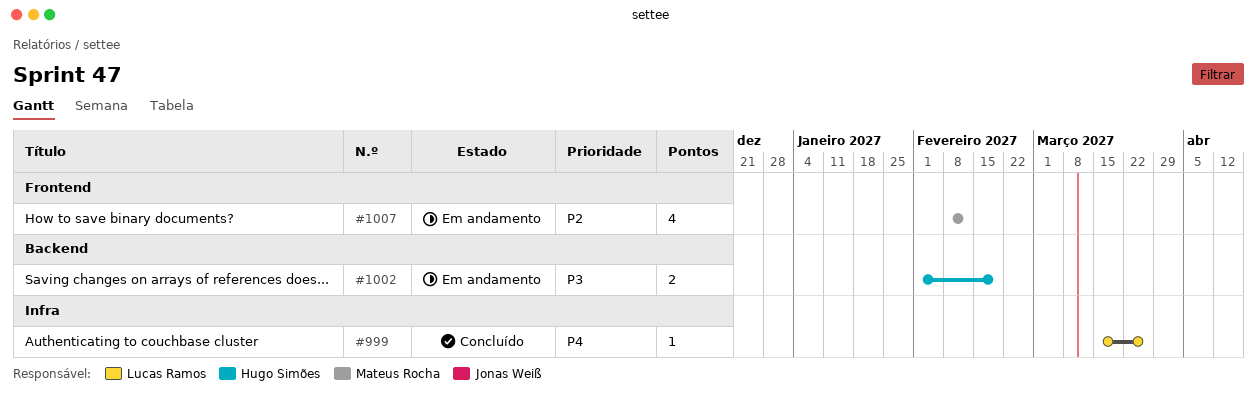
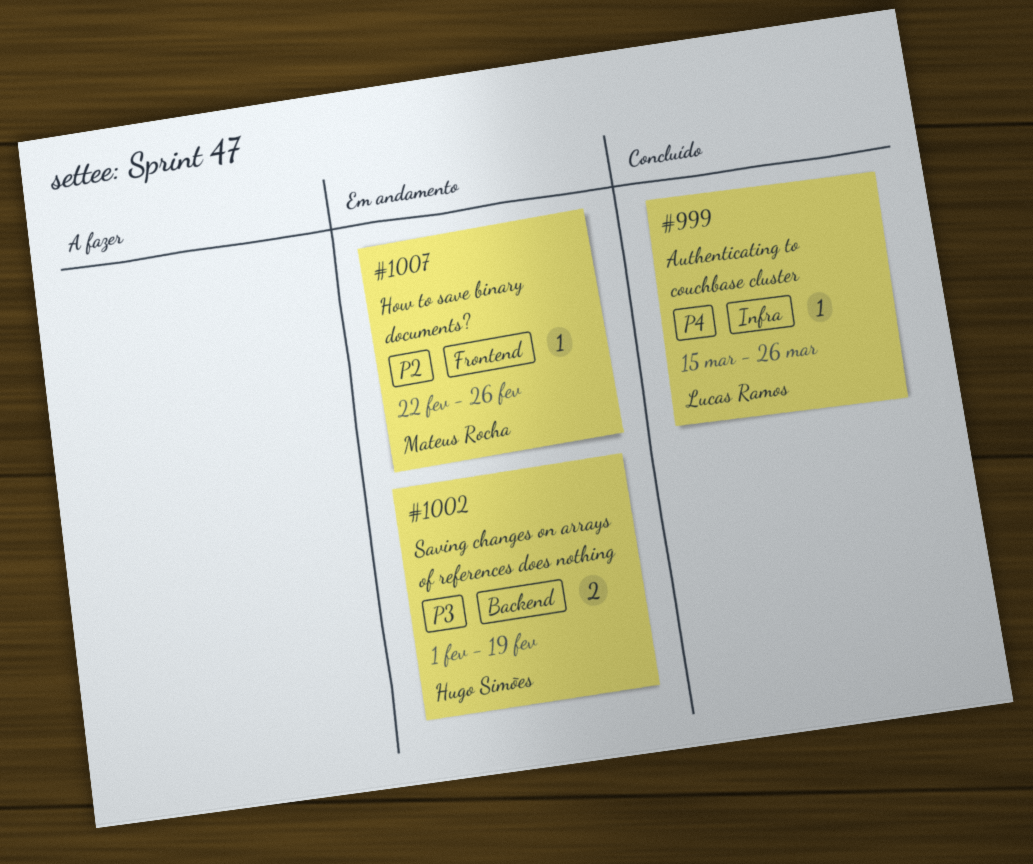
#1007, estimate: 4 -> 1
#1007, start: Feb 8 -> Feb 22
#1007, due: Feb 12 -> Feb 26

